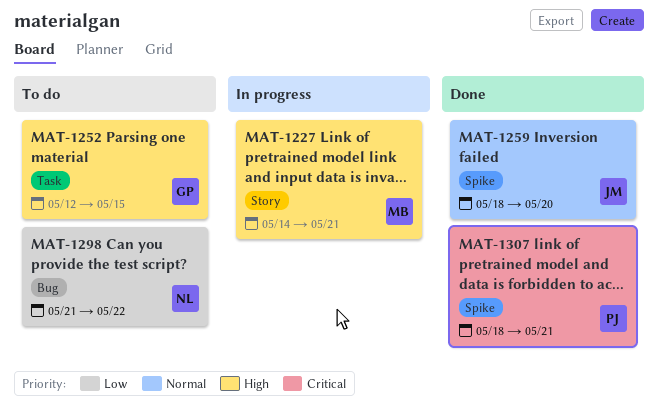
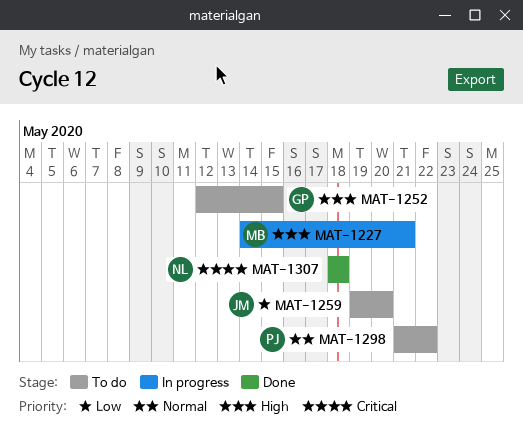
MAT-1259, status: Done -> To do
MAT-1259, priority: Normal -> Low
MAT-1259, start: May 18 -> May 19
MAT-1298, owner: NL -> PJ
MAT-1298, priority: Low -> Normal
MAT-1307, owner: PJ -> NL
MAT-1307, due: May 21 -> May 18

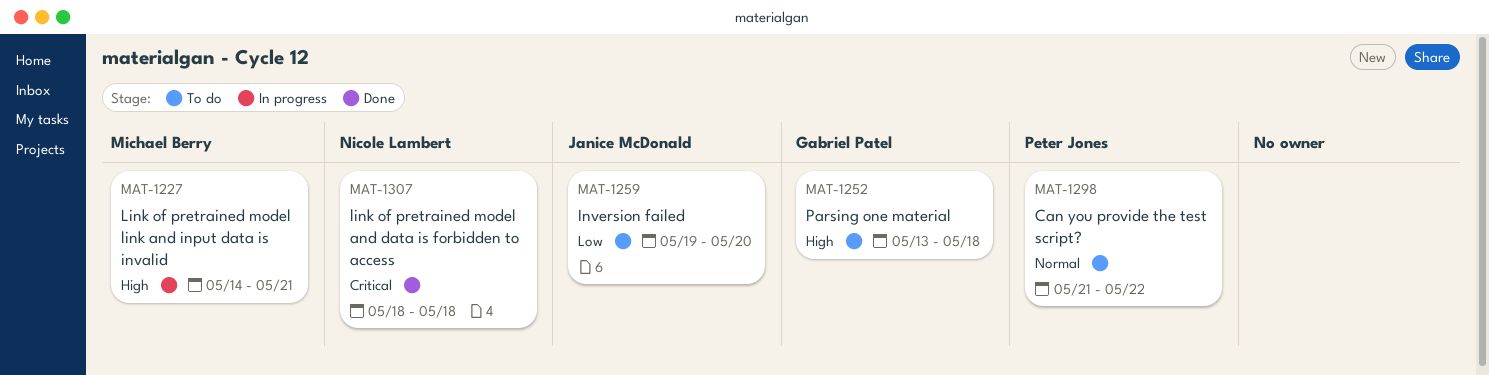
MAT-1252, start: May 12 -> May 13
MAT-1252, due: May 15 -> May 18

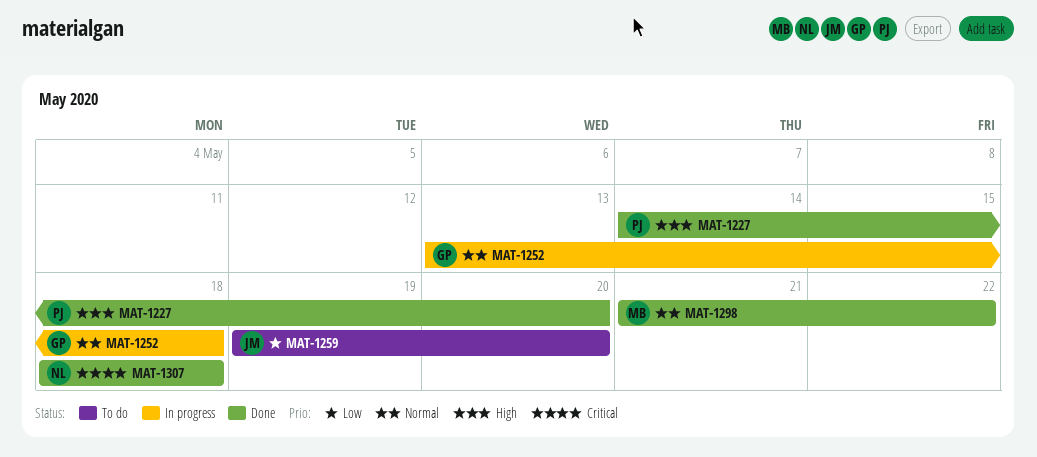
MAT-1227, status: In progress -> Done
MAT-1227, owner: Michael Berry -> Peter Jones
MAT-1227, due: May 21 -> May 20
MAT-1252, status: To do -> In progress
MAT-1252, priority: High -> Normal
MAT-1298, status: To do -> Done
MAT-1298, owner: Peter Jones -> Michael Berry

